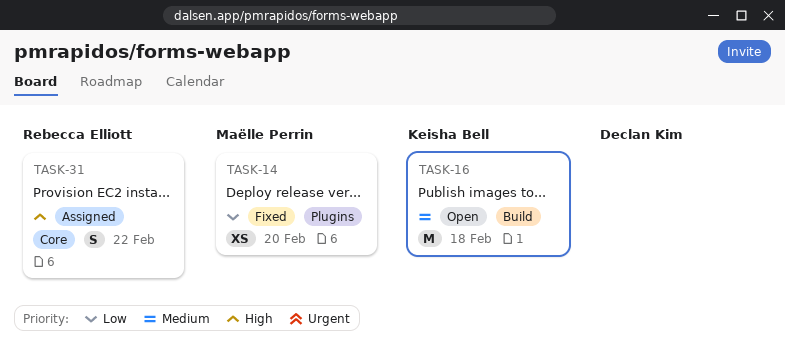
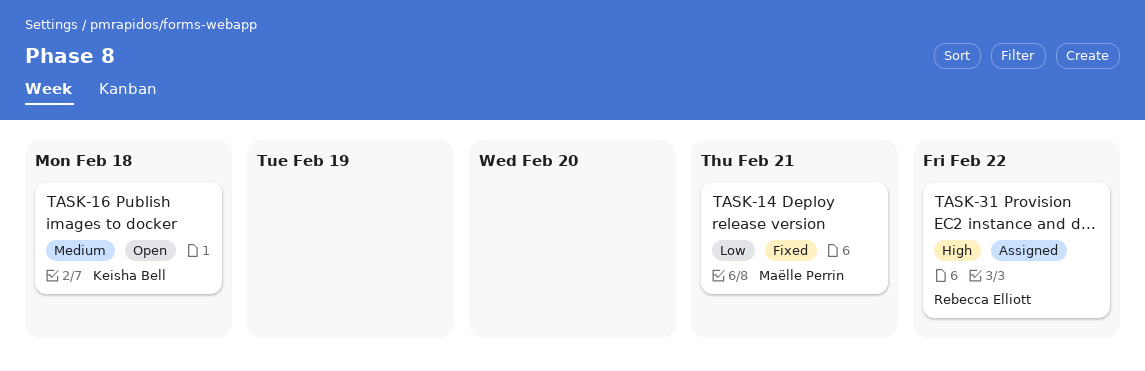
TASK-14, due: Feb 20 -> Feb 21

